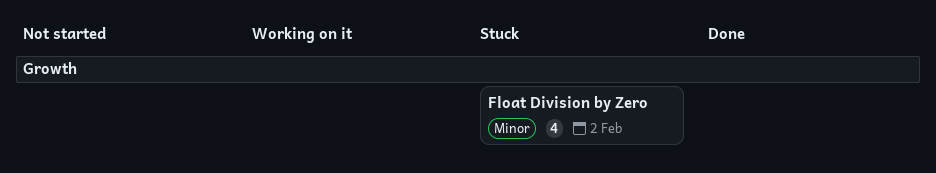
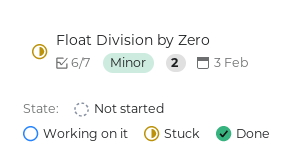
Float Division by Zero, estimate: 4 -> 2
Float Division by Zero, due: Feb 2 -> Feb 3

